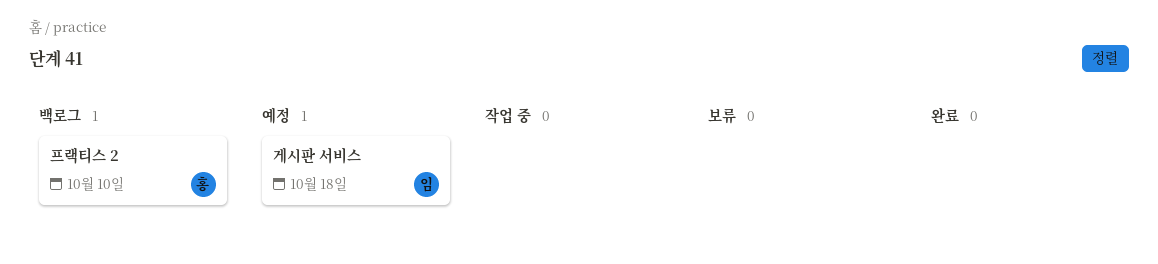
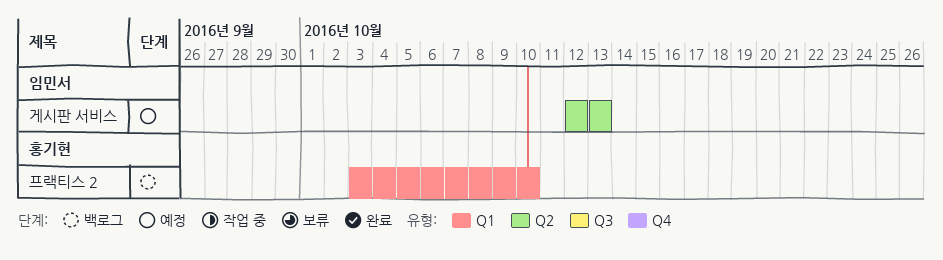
게시판 서비스, due: Oct 18 -> Oct 13

